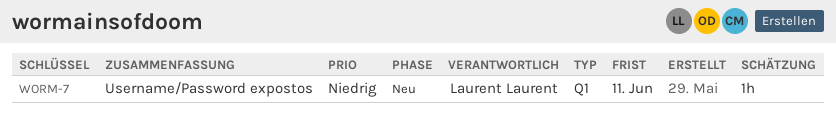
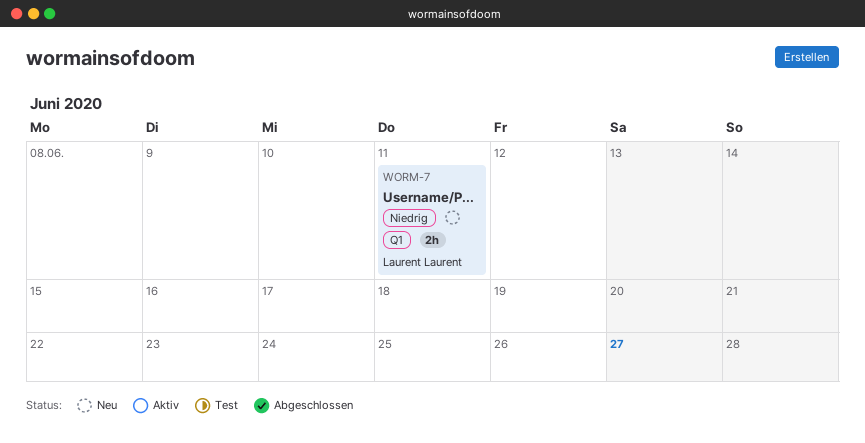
WORM-7, estimate: 1h -> 2h

